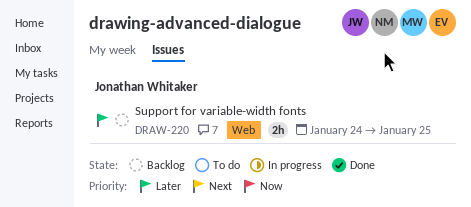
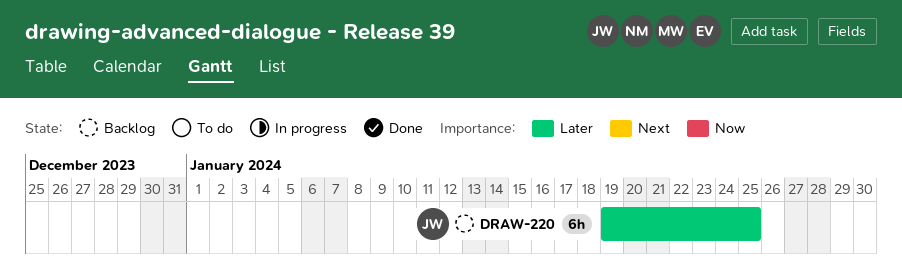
DRAW-220, estimate: 2h -> 6h
DRAW-220, start: Jan 24 -> Jan 19

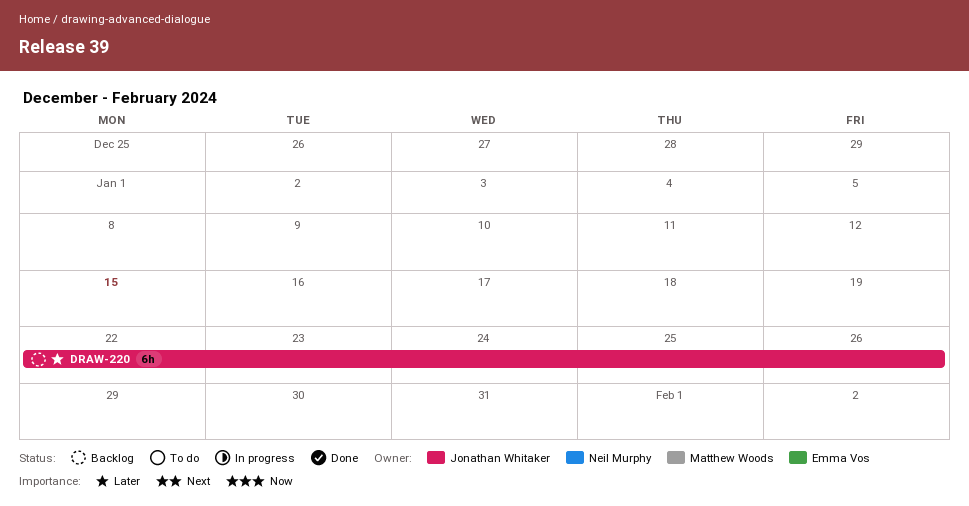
DRAW-220, start: Jan 19 -> Jan 22
DRAW-220, due: Jan 25 -> Jan 26

